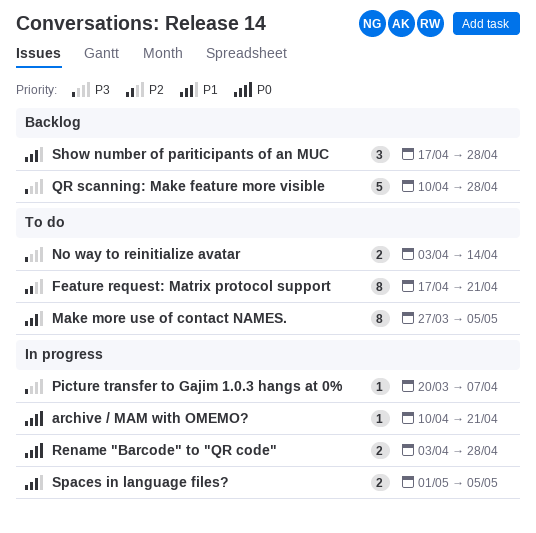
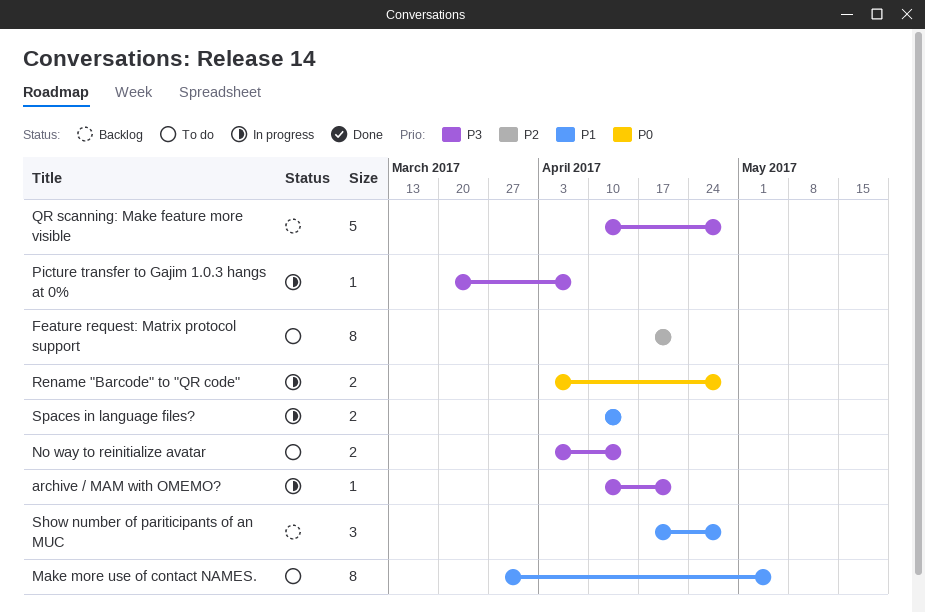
archive / MAM with OMEMO?, priority: P0 -> P3
Spaces in language files?, start: May 1 -> Apr 10
Spaces in language files?, due: May 5 -> Apr 14

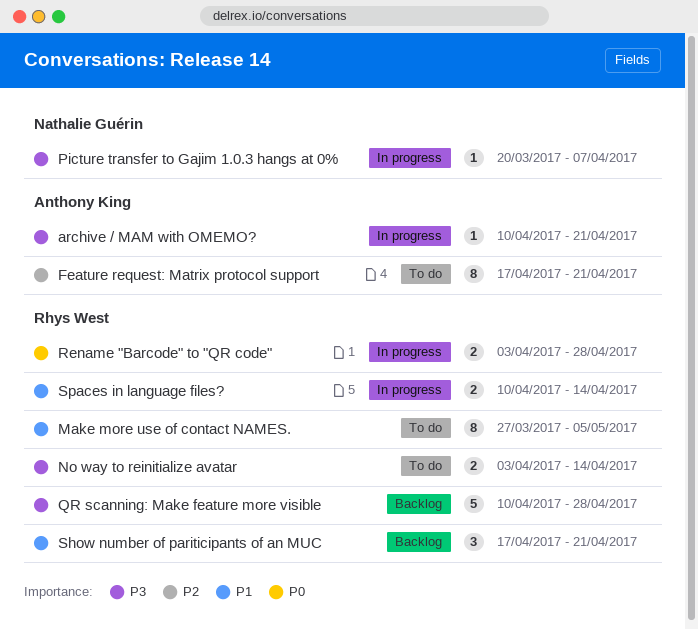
Show number of pariticipants of an MUC, due: Apr 28 -> Apr 21

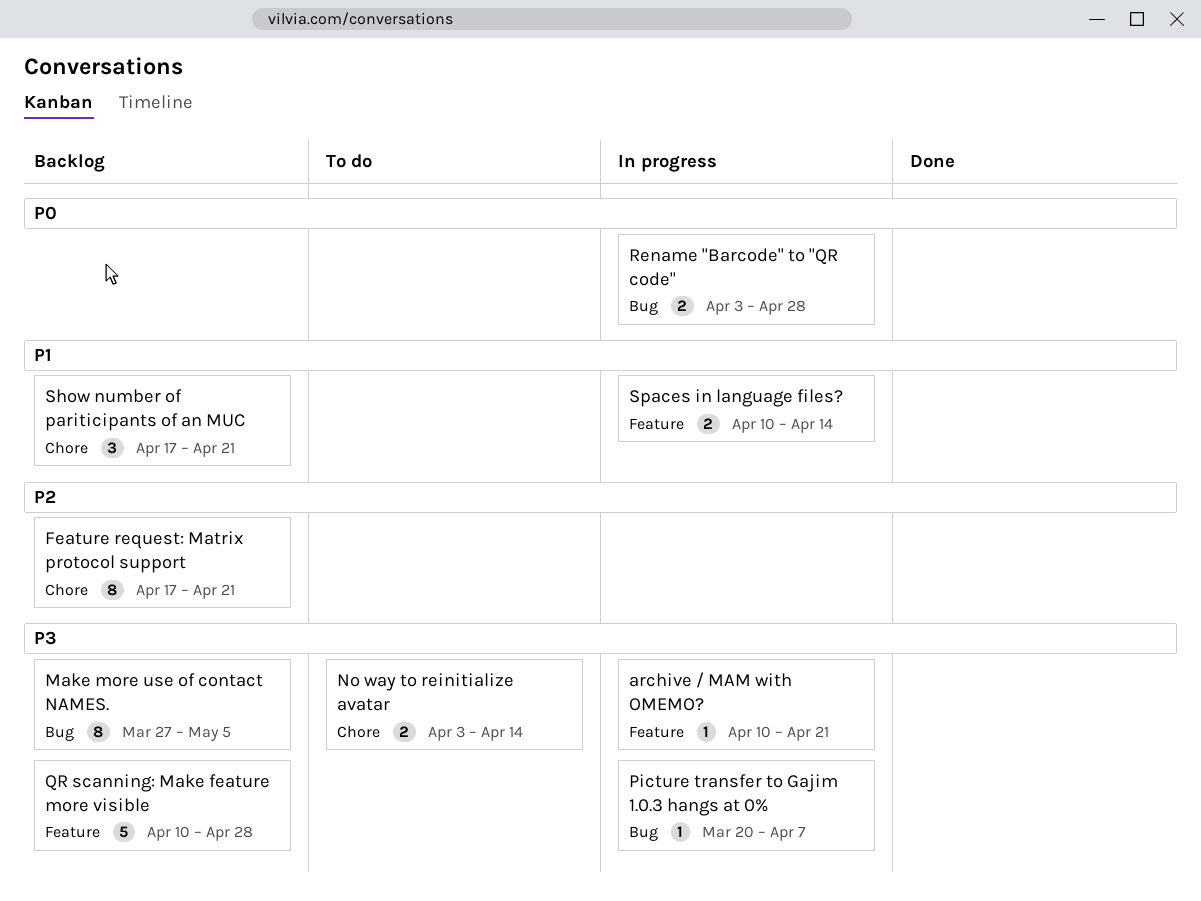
Feature request: Matrix protocol support, status: To do -> Backlog
Make more use of contact NAMES., status: To do -> Backlog
Make more use of contact NAMES., priority: P1 -> P3

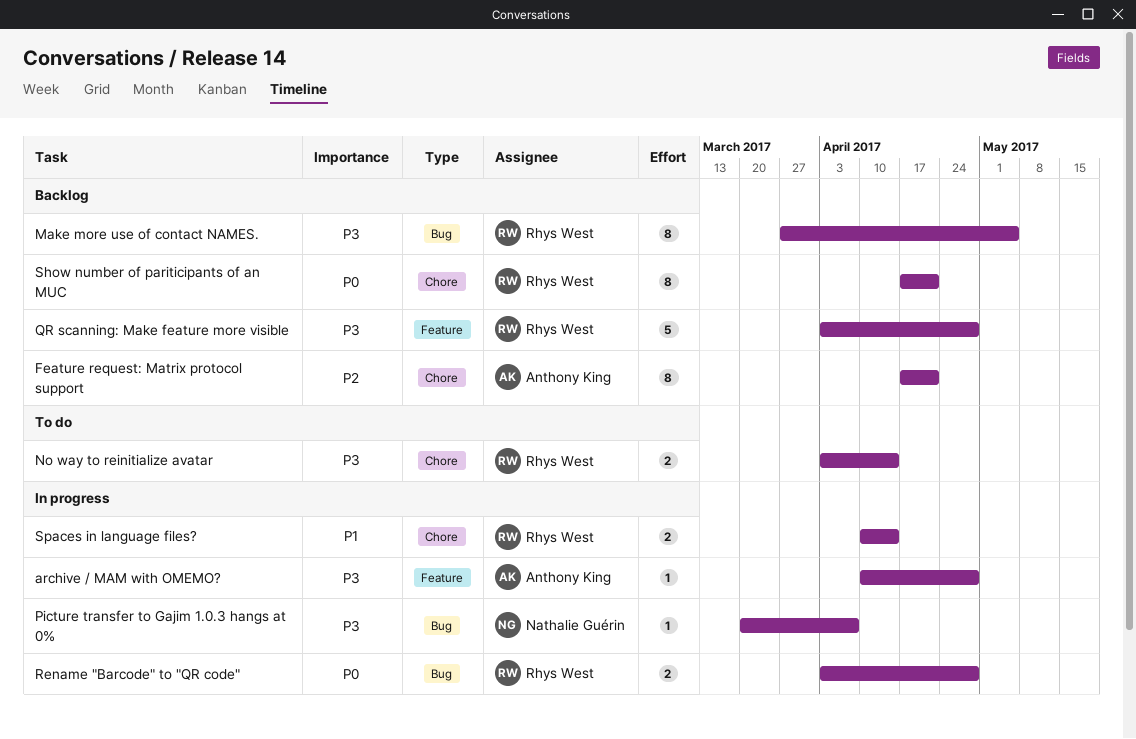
archive / MAM with OMEMO?, due: Apr 21 -> Apr 28
QR scanning: Make feature more visible, start: Apr 10 -> Apr 3
Show number of pariticipants of an MUC, priority: P1 -> P0
Show number of pariticipants of an MUC, estimate: 3 -> 8
Spaces in language files?, label: Feature -> Chore

